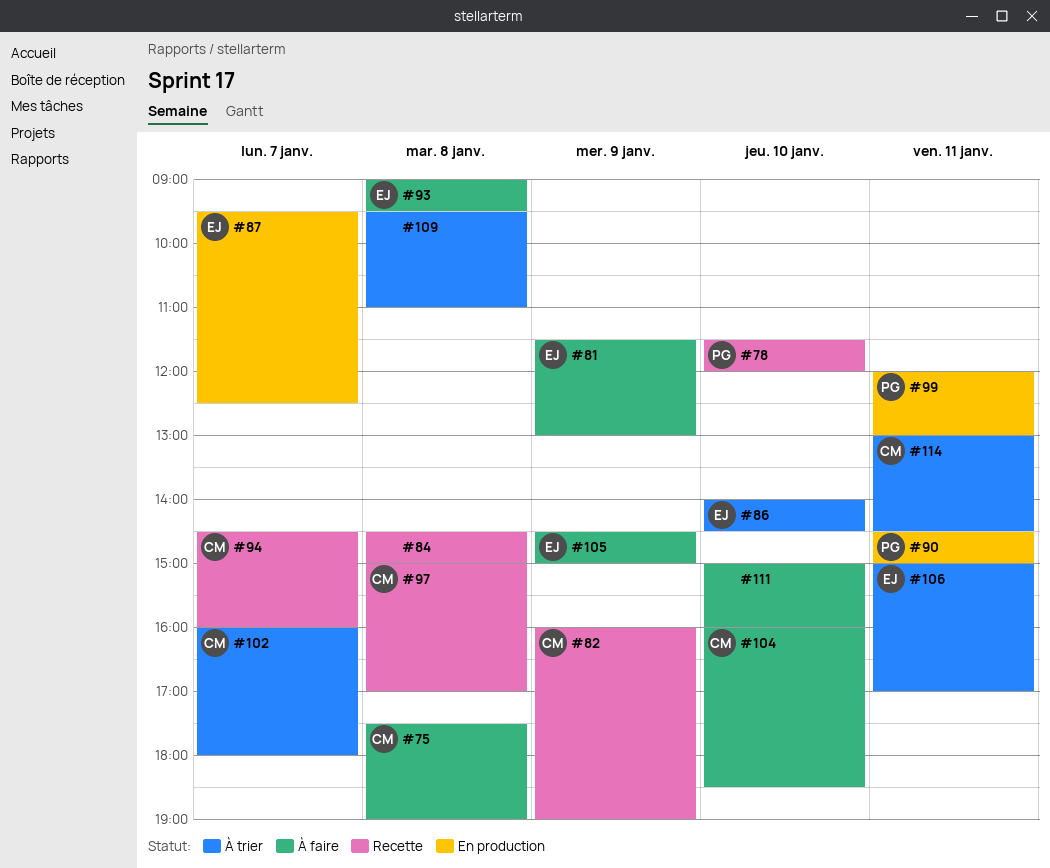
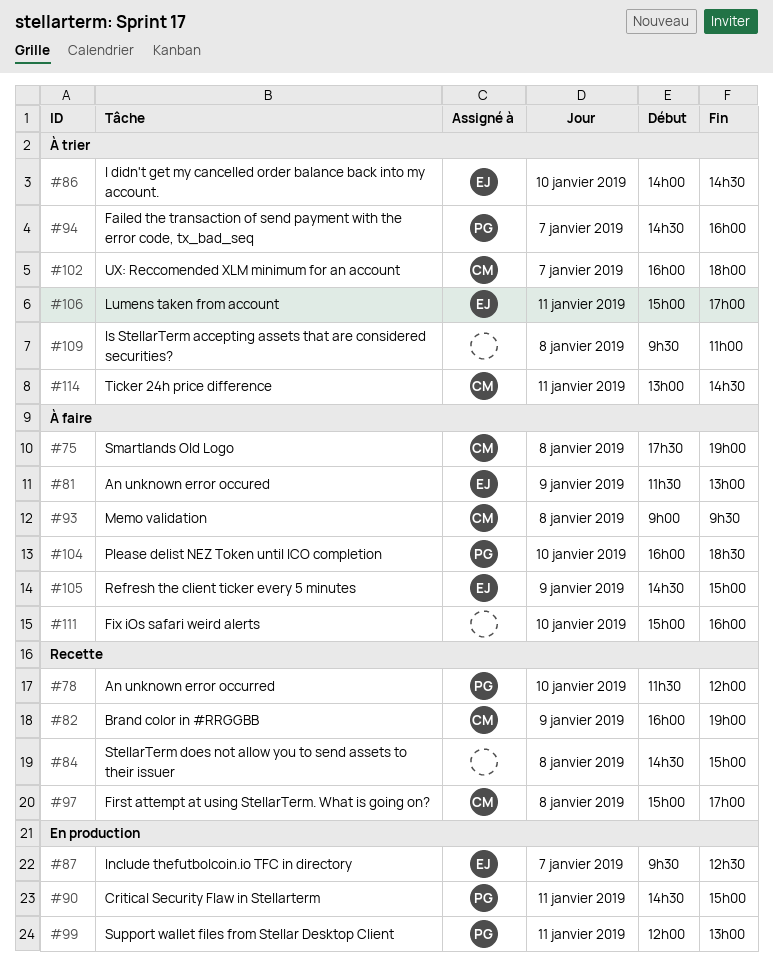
#93, owner: EJ -> CM
#94, status: Recette -> À trier
#94, owner: CM -> PG
#104, owner: CM -> PG

